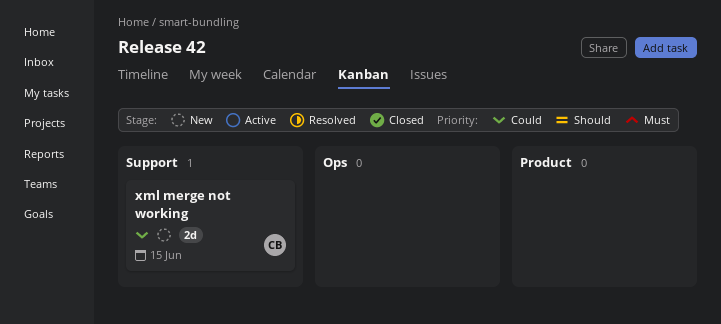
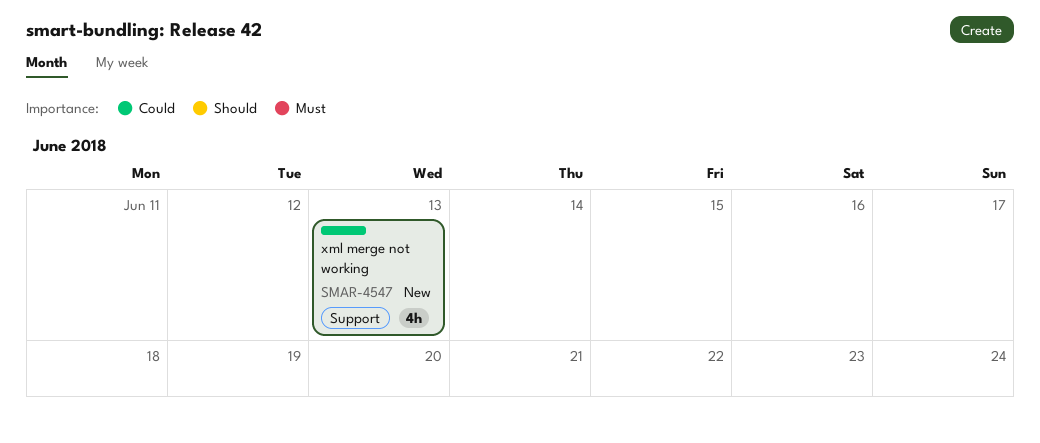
xml merge not working, estimate: 2d -> 4h
xml merge not working, due: Jun 15 -> Jun 13

